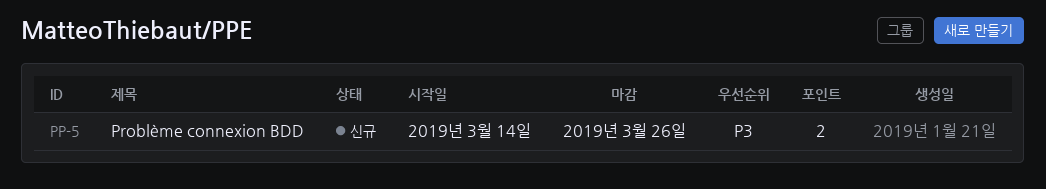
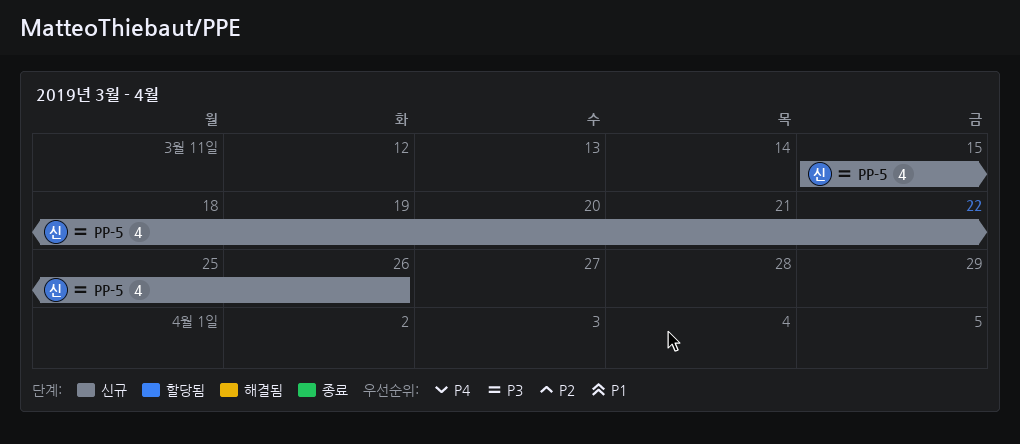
PP-5, estimate: 2 -> 4
PP-5, start: Mar 14 -> Mar 15

